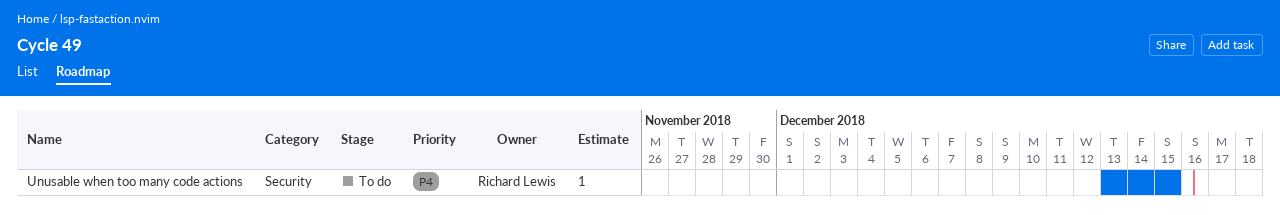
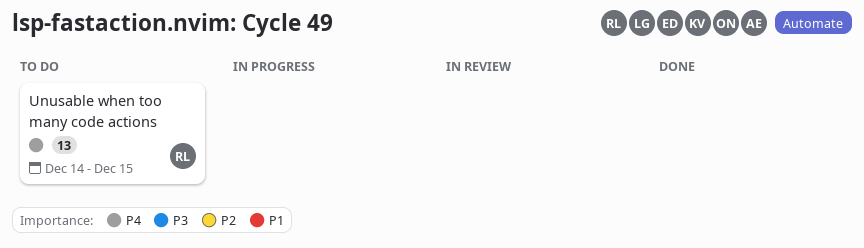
Unusable when too many code actions, estimate: 1 -> 13
Unusable when too many code actions, start: Dec 13 -> Dec 14

